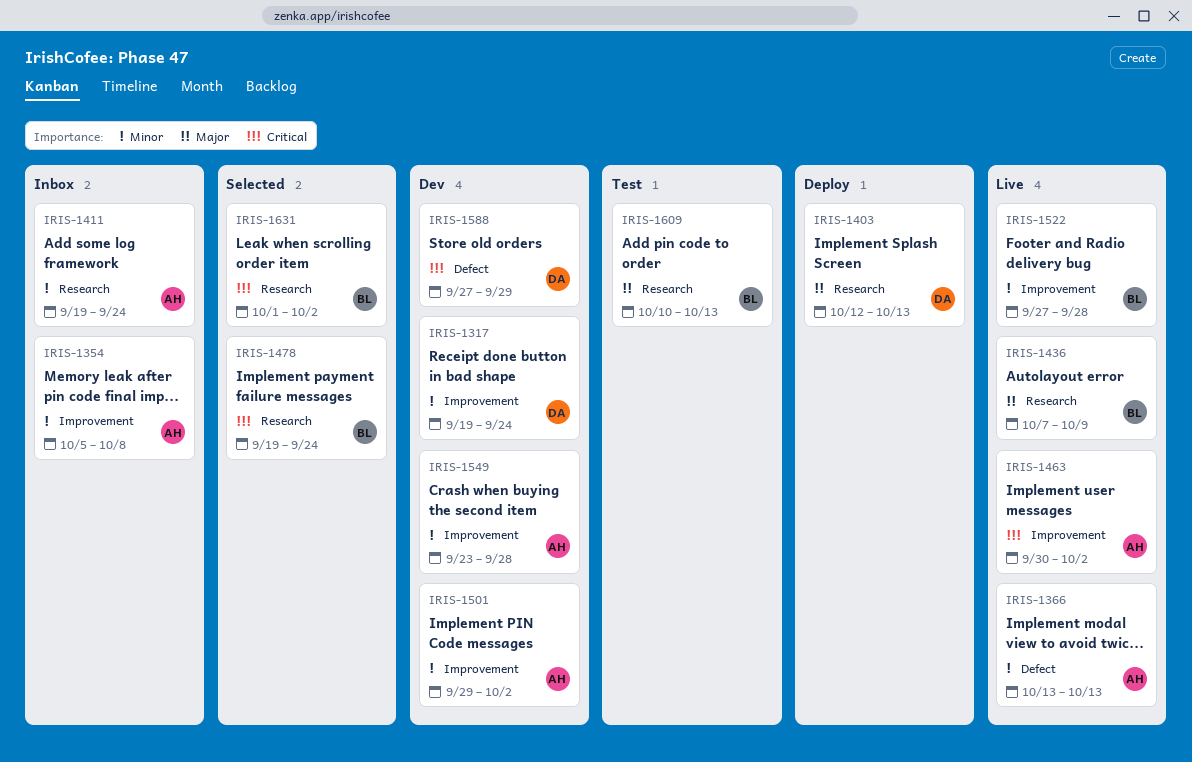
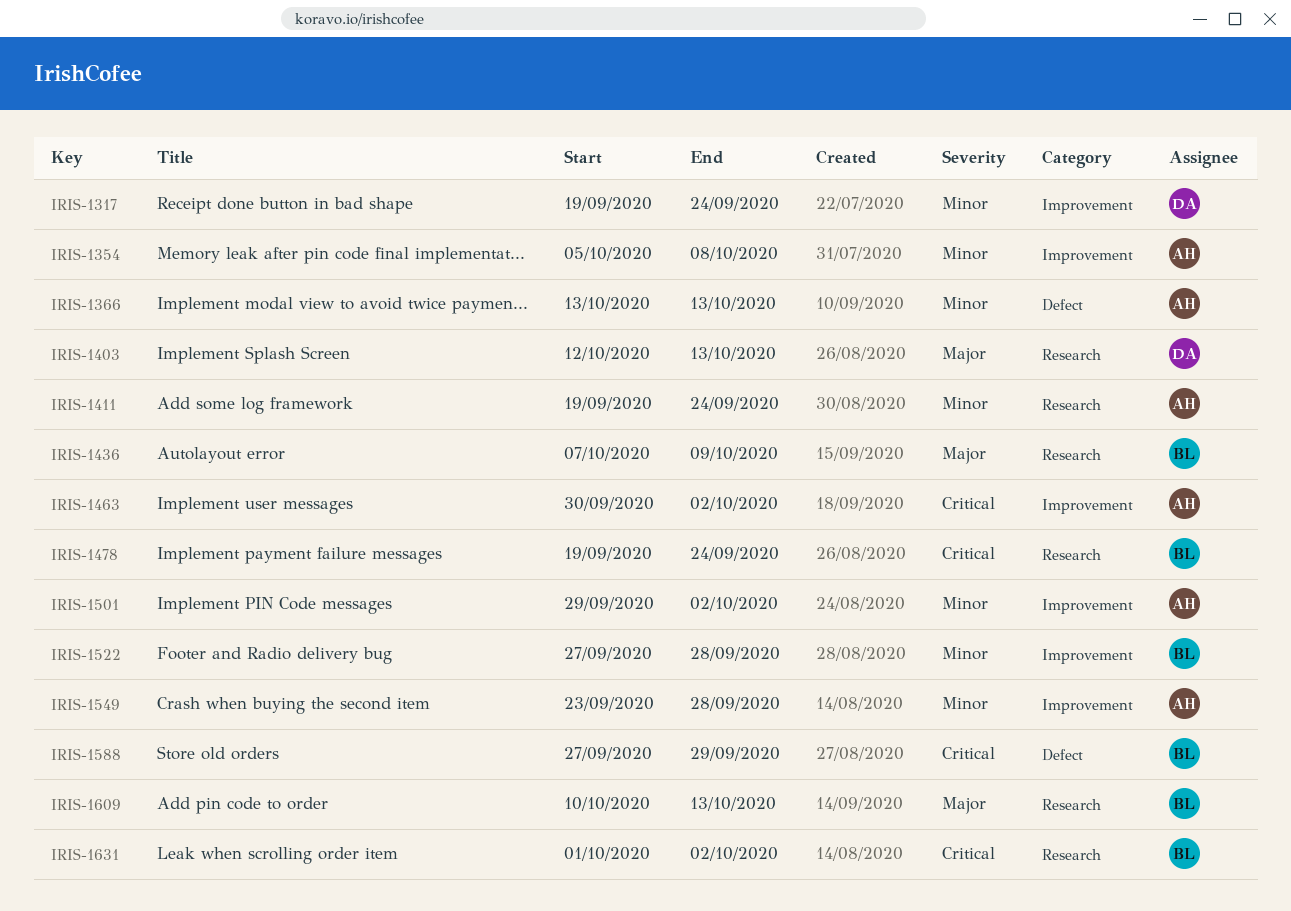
IRIS-1588, owner: DA -> BL

